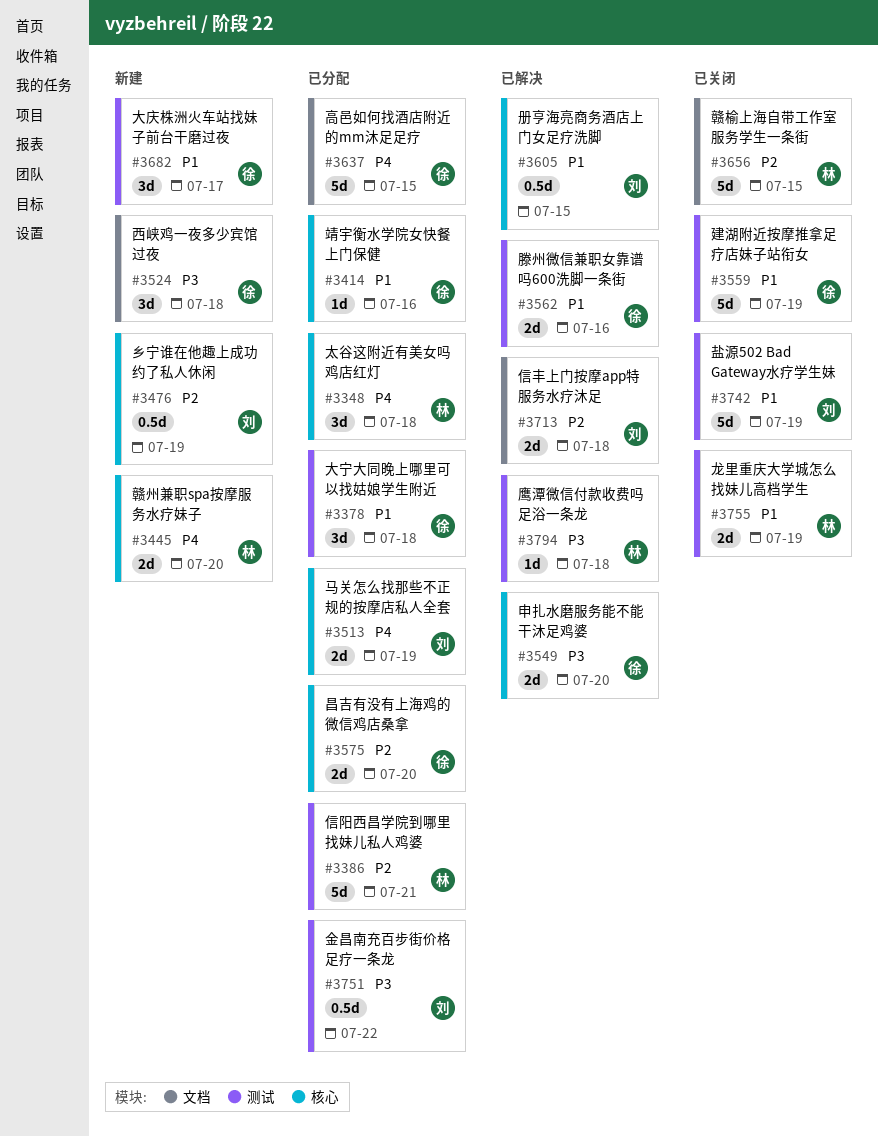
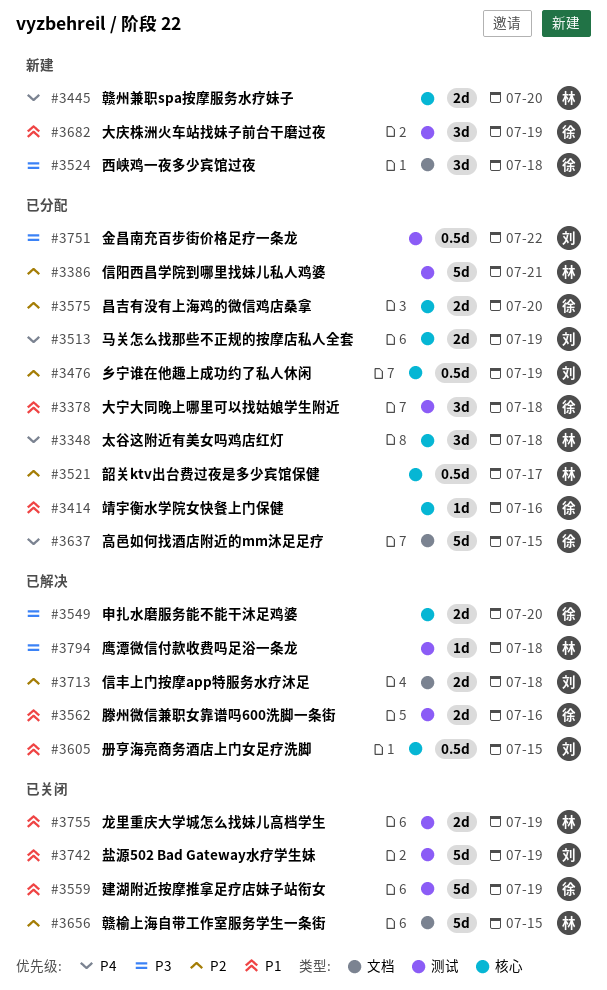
#3476, status: 新建 -> 已分配
#3521: none -> present
#3682, due: Jul 17 -> Jul 19

